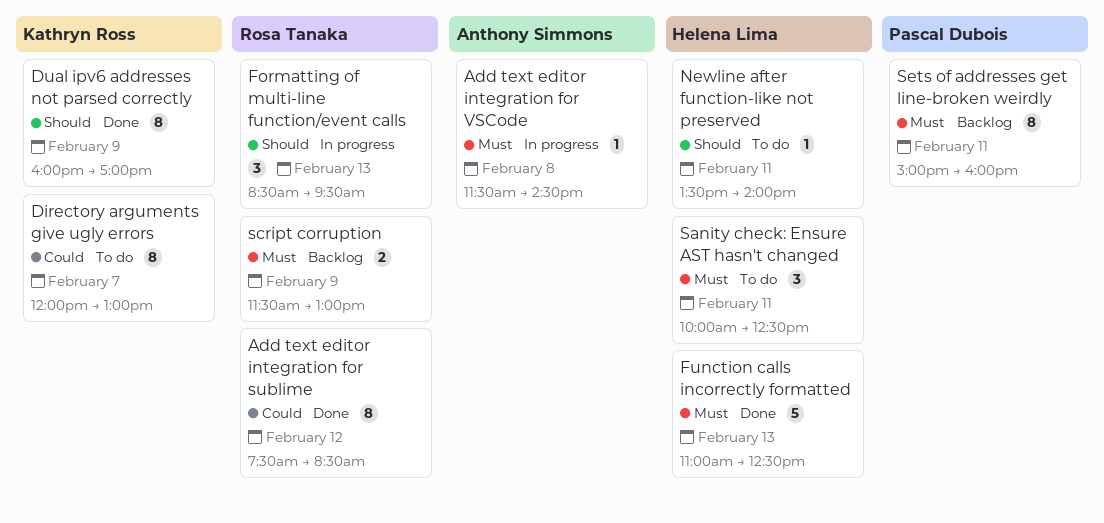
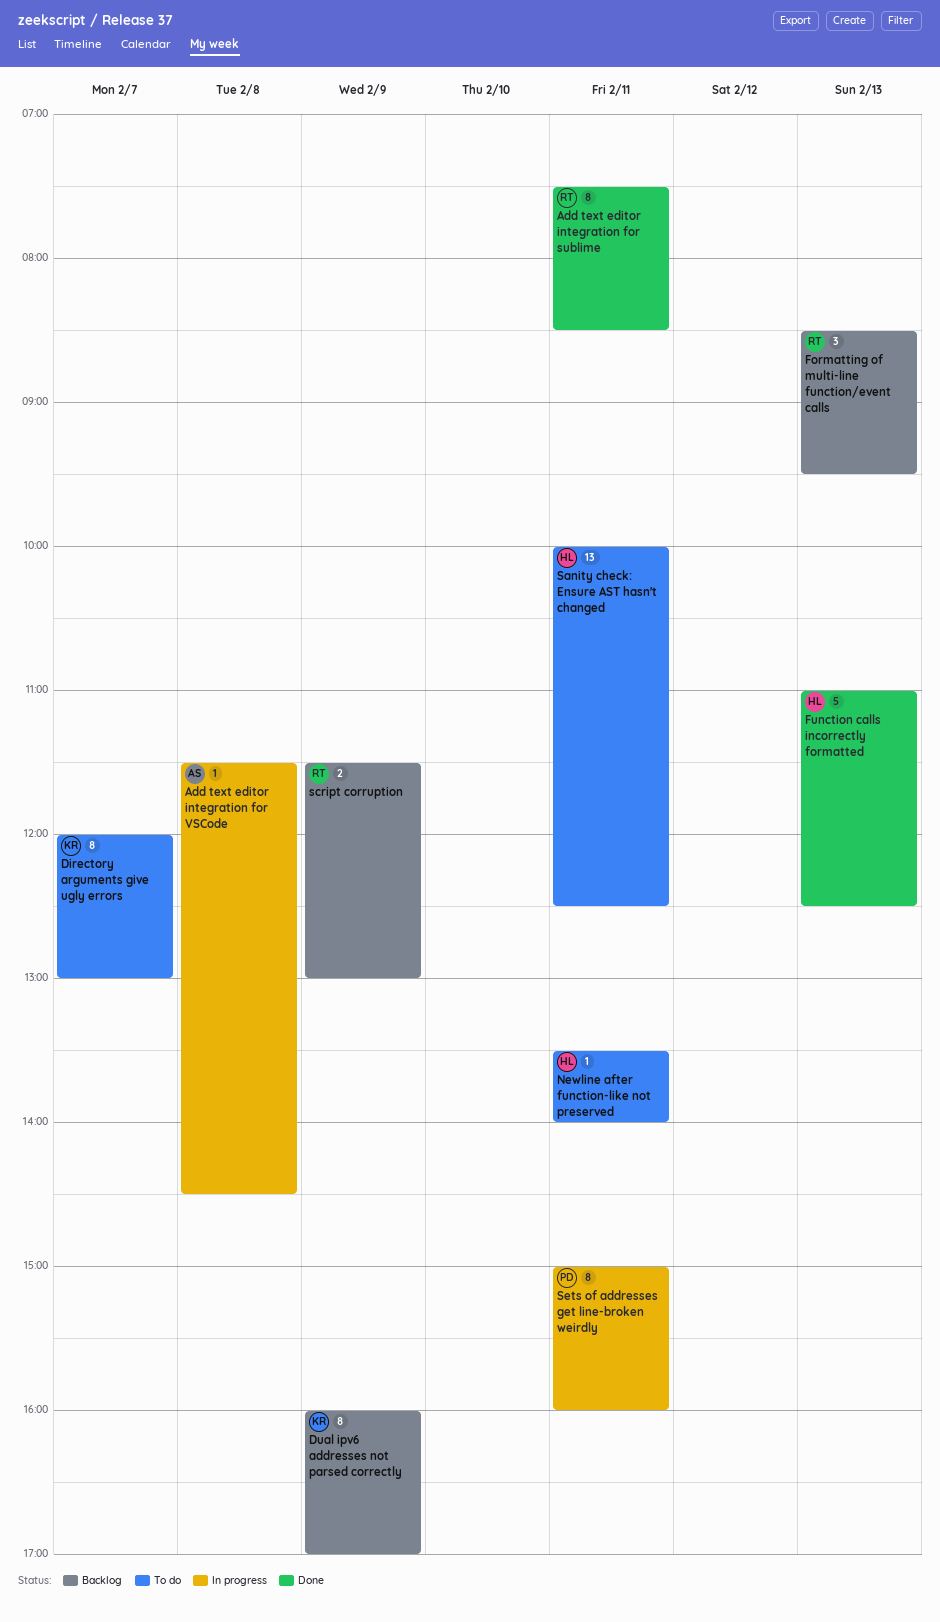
Add text editor integration for sublime, day: Feb 12 -> Feb 11
Dual ipv6 addresses not parsed correctly, status: Done -> Backlog
Formatting of multi-line function/event calls, status: In progress -> Backlog
Sanity check: Ensure AST hasn't changed, estimate: 3 -> 13
Sets of addresses get line-broken weirdly, status: Backlog -> In progress

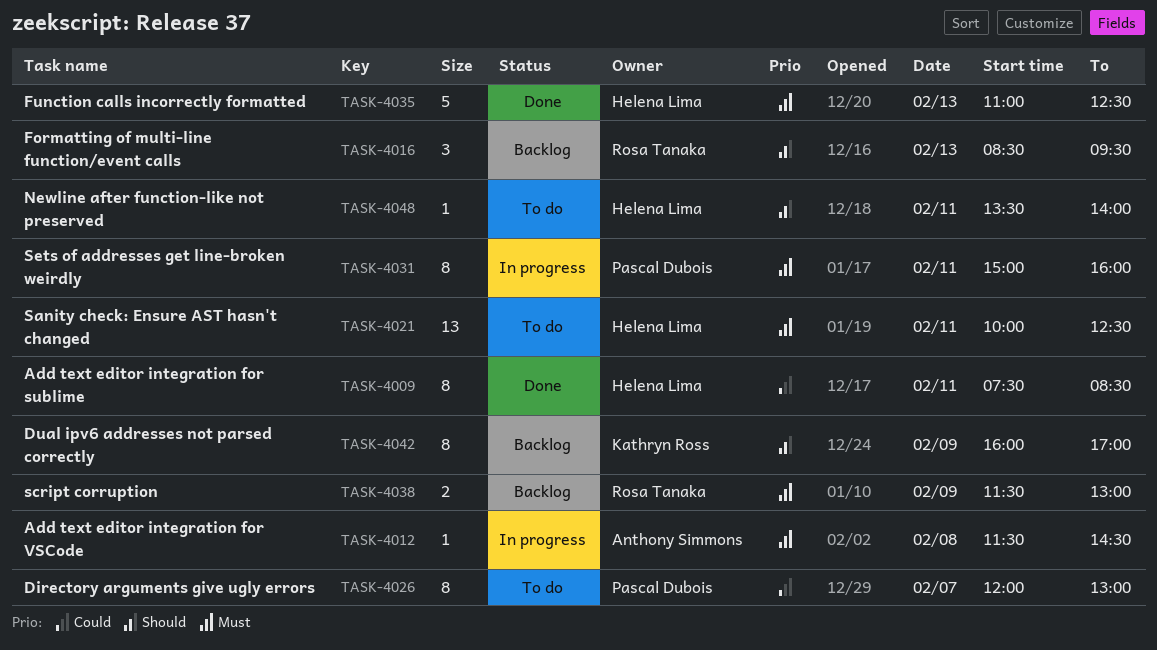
Add text editor integration for sublime, owner: Rosa Tanaka -> Helena Lima
Directory arguments give ugly errors, owner: Kathryn Ross -> Pascal Dubois

